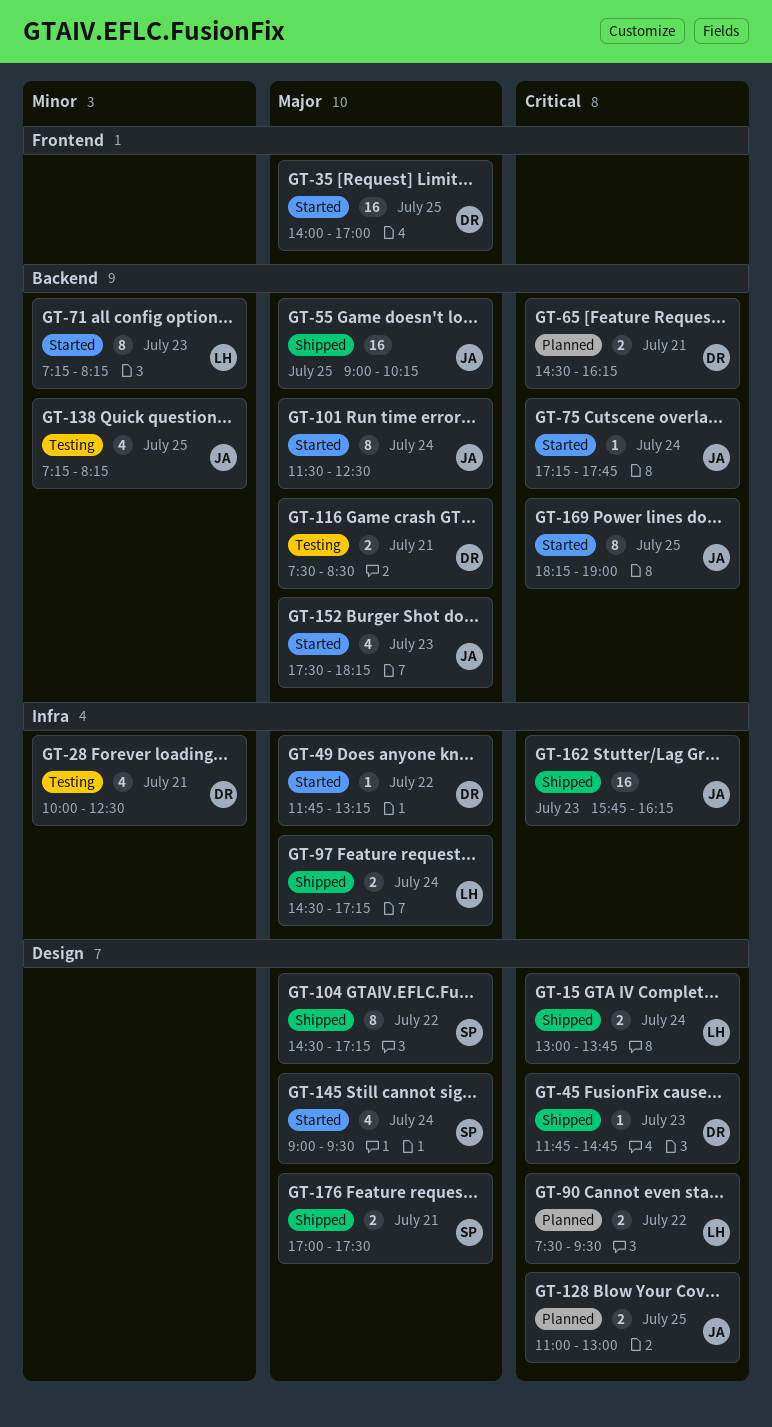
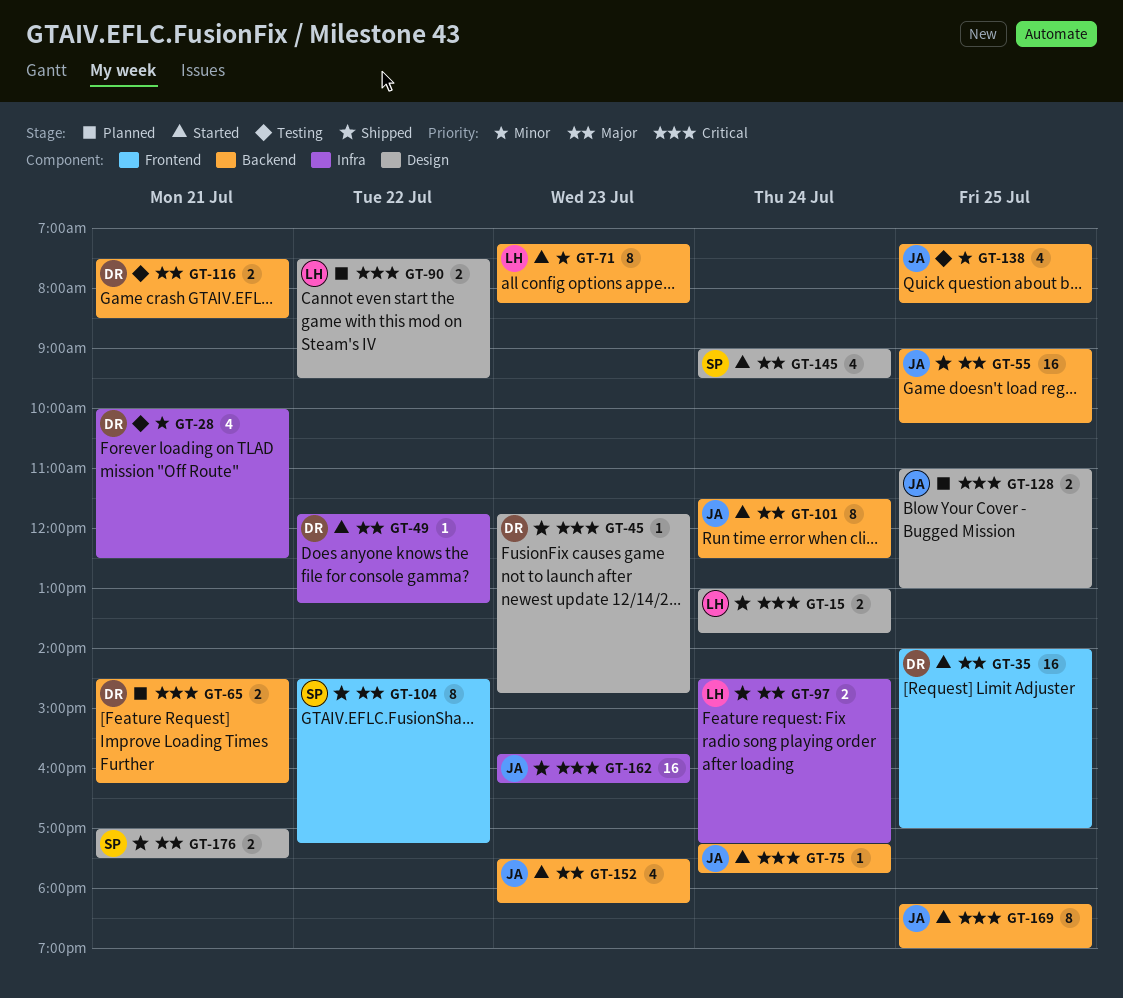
GT-104, label: Design -> Frontend

